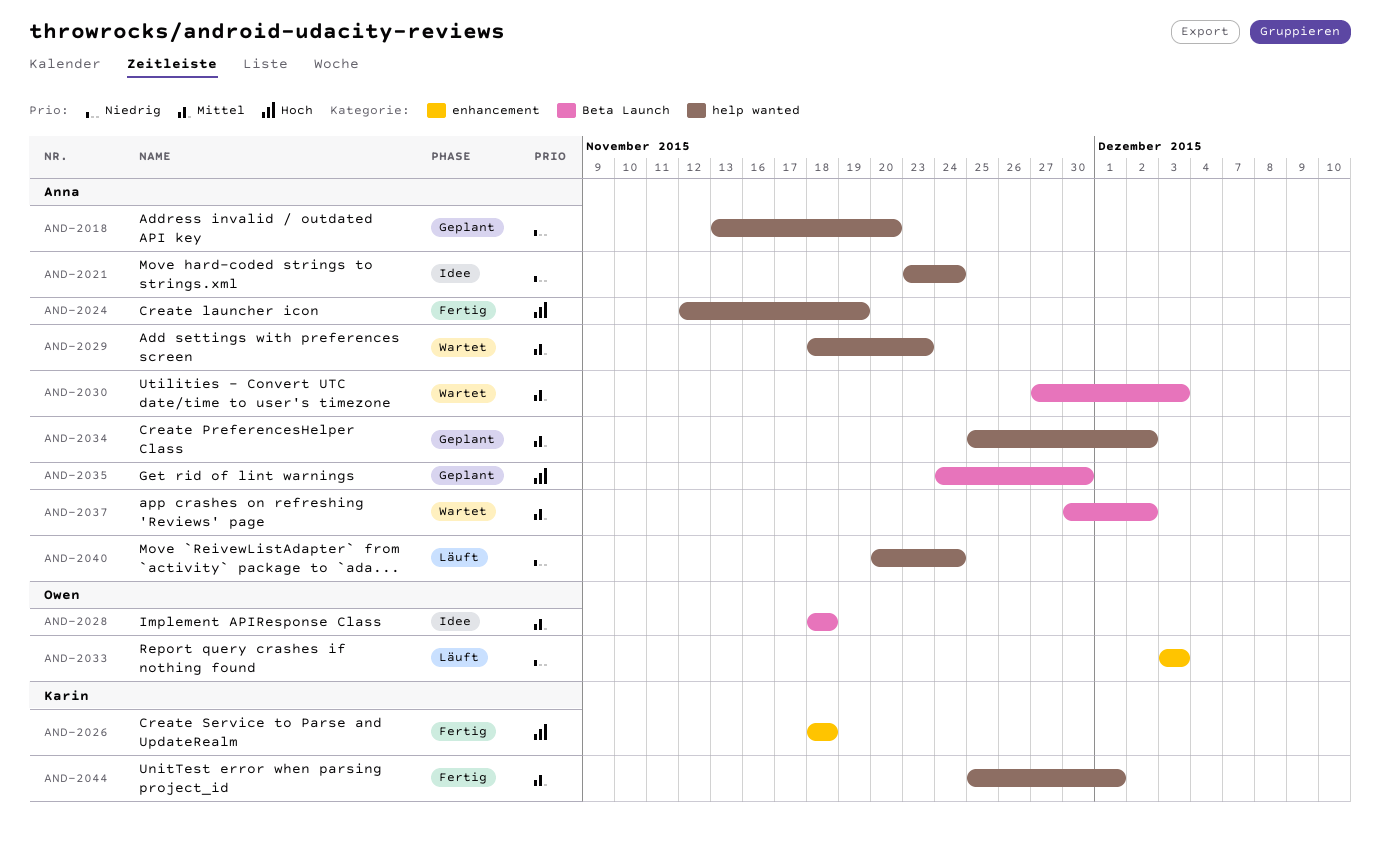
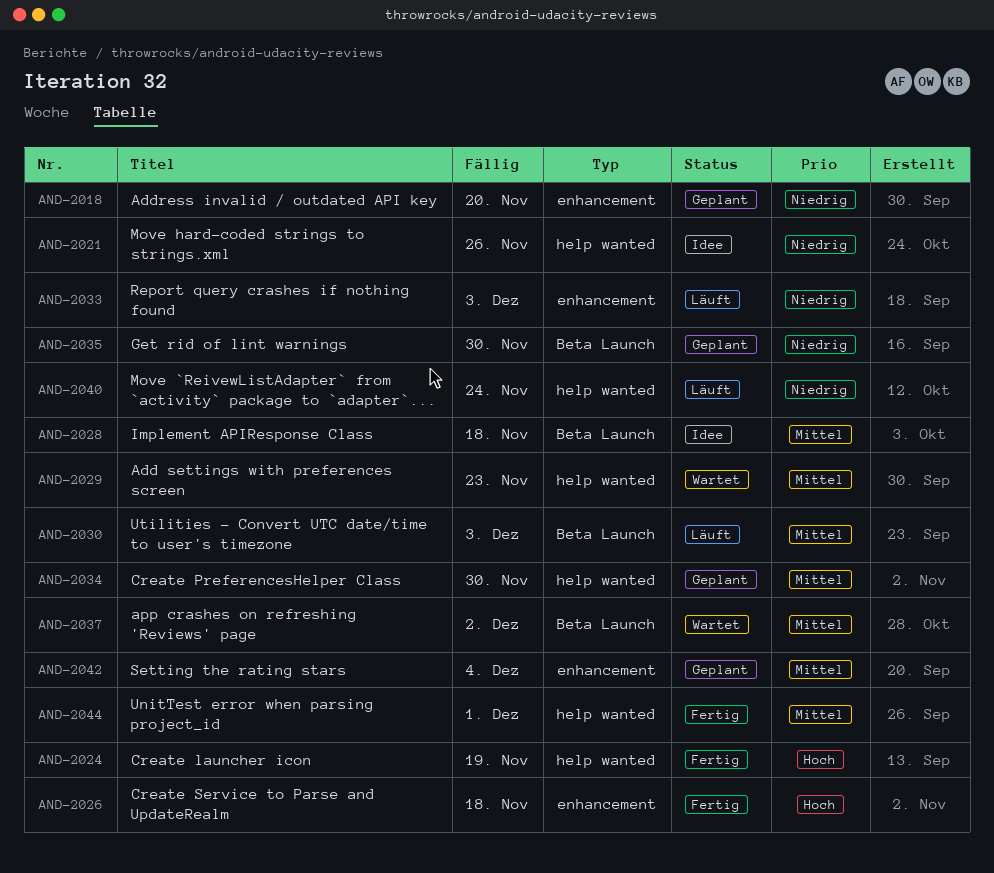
AND-2018, label: help wanted -> enhancement
AND-2021, due: Nov 24 -> Nov 26
AND-2030, status: Wartet -> Läuft
AND-2034, due: Dec 2 -> Nov 30
AND-2035, priority: Hoch -> Niedrig
AND-2042: none -> present

